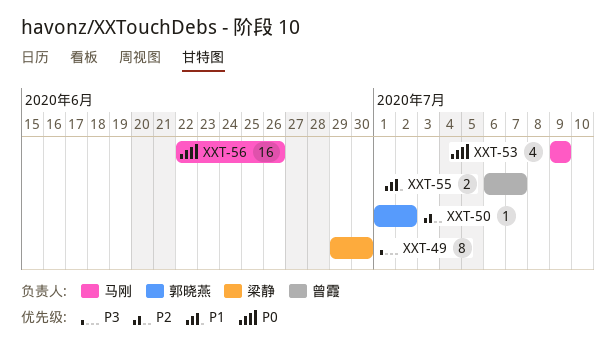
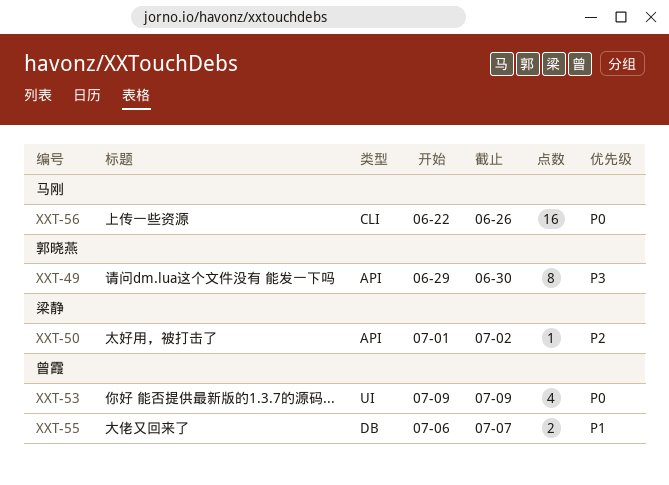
XXT-49, owner: 梁静 -> 郭晓燕
XXT-50, owner: 郭晓燕 -> 梁静
XXT-53, owner: 马刚 -> 曾霞

